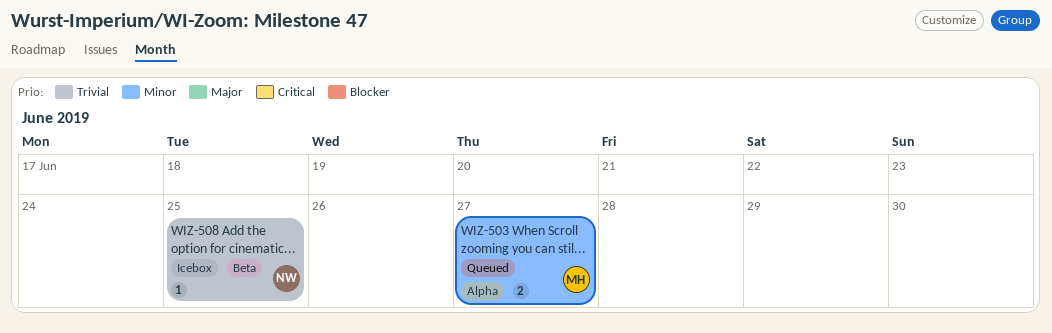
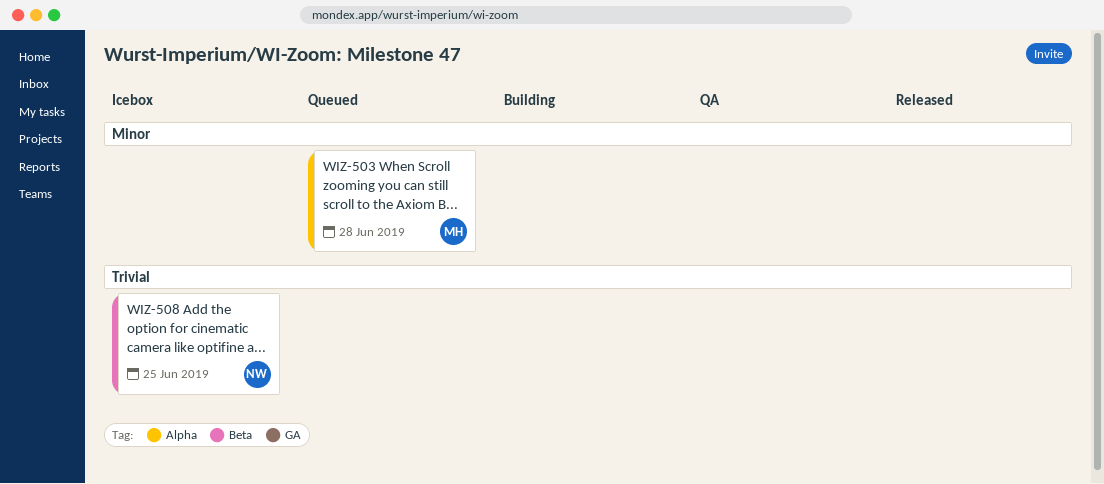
WIZ-503, due: Jun 27 -> Jun 28

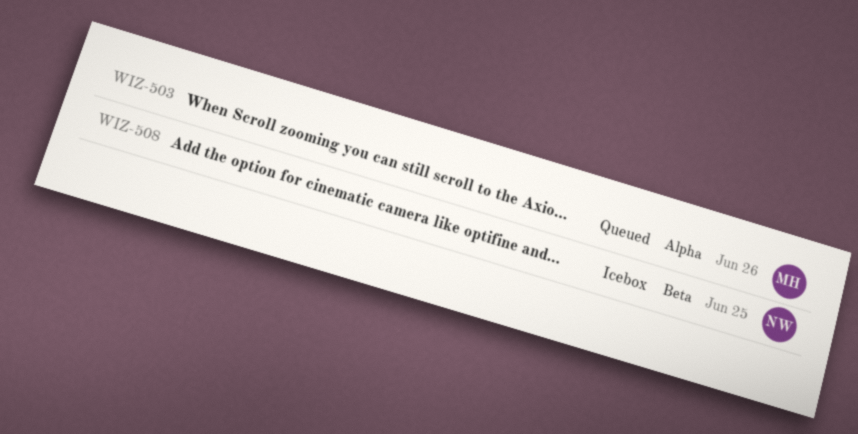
WIZ-503, due: Jun 28 -> Jun 26

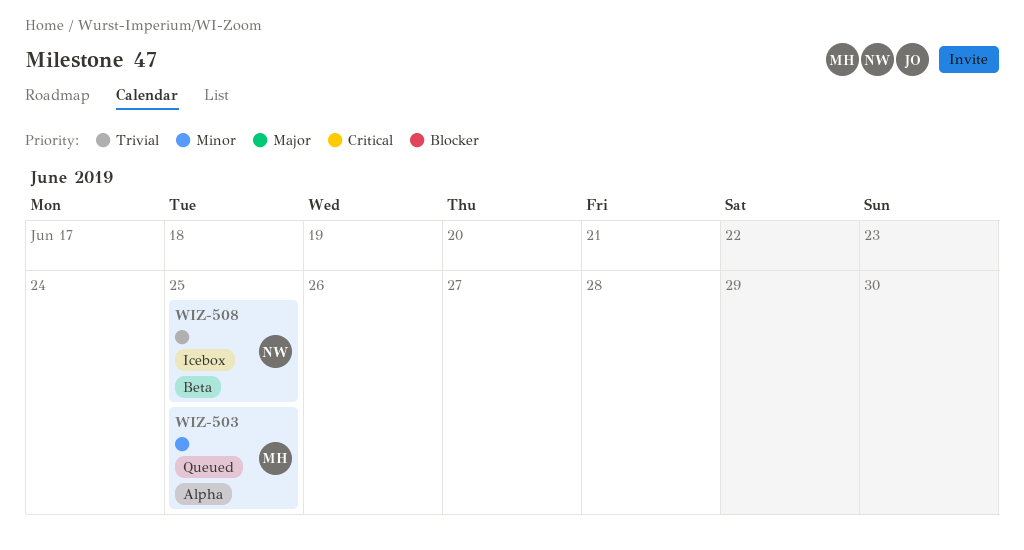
WIZ-503, due: Jun 26 -> Jun 25

